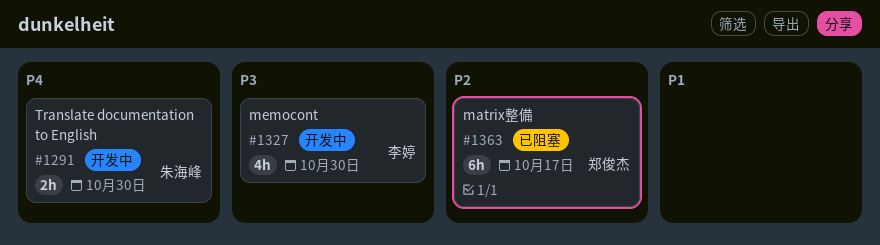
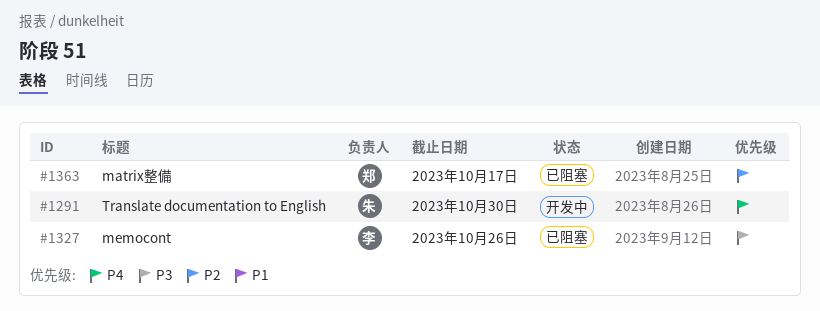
#1327, status: 开发中 -> 已阻塞
#1327, due: Oct 30 -> Oct 26

